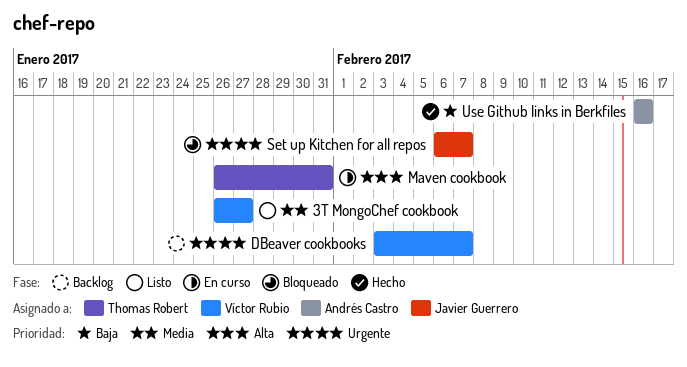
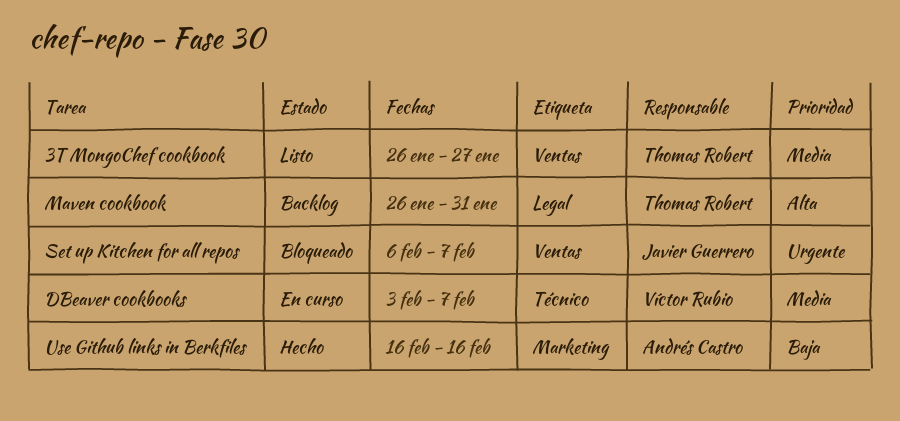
3T MongoChef cookbook, owner: Víctor Rubio -> Thomas Robert
DBeaver cookbooks, status: Backlog -> En curso
DBeaver cookbooks, priority: Urgente -> Media
Maven cookbook, status: En curso -> Backlog

